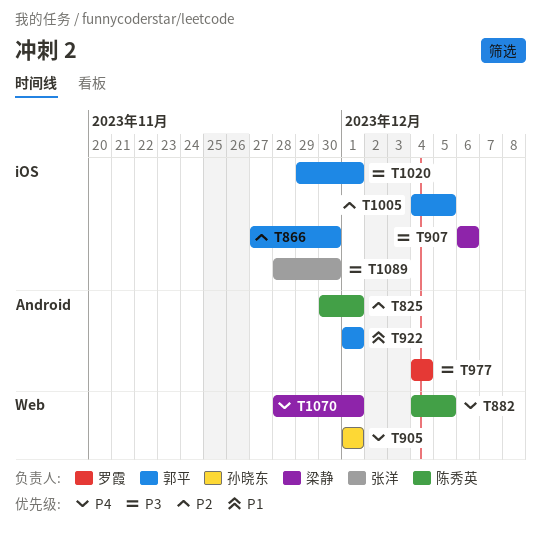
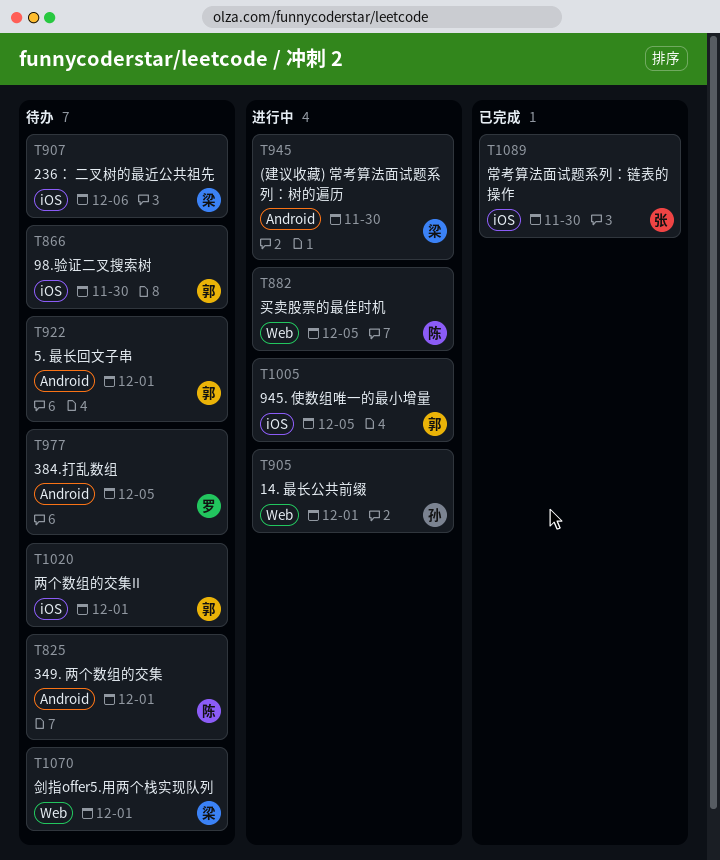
T945: none -> present
T977, due: Dec 4 -> Dec 5

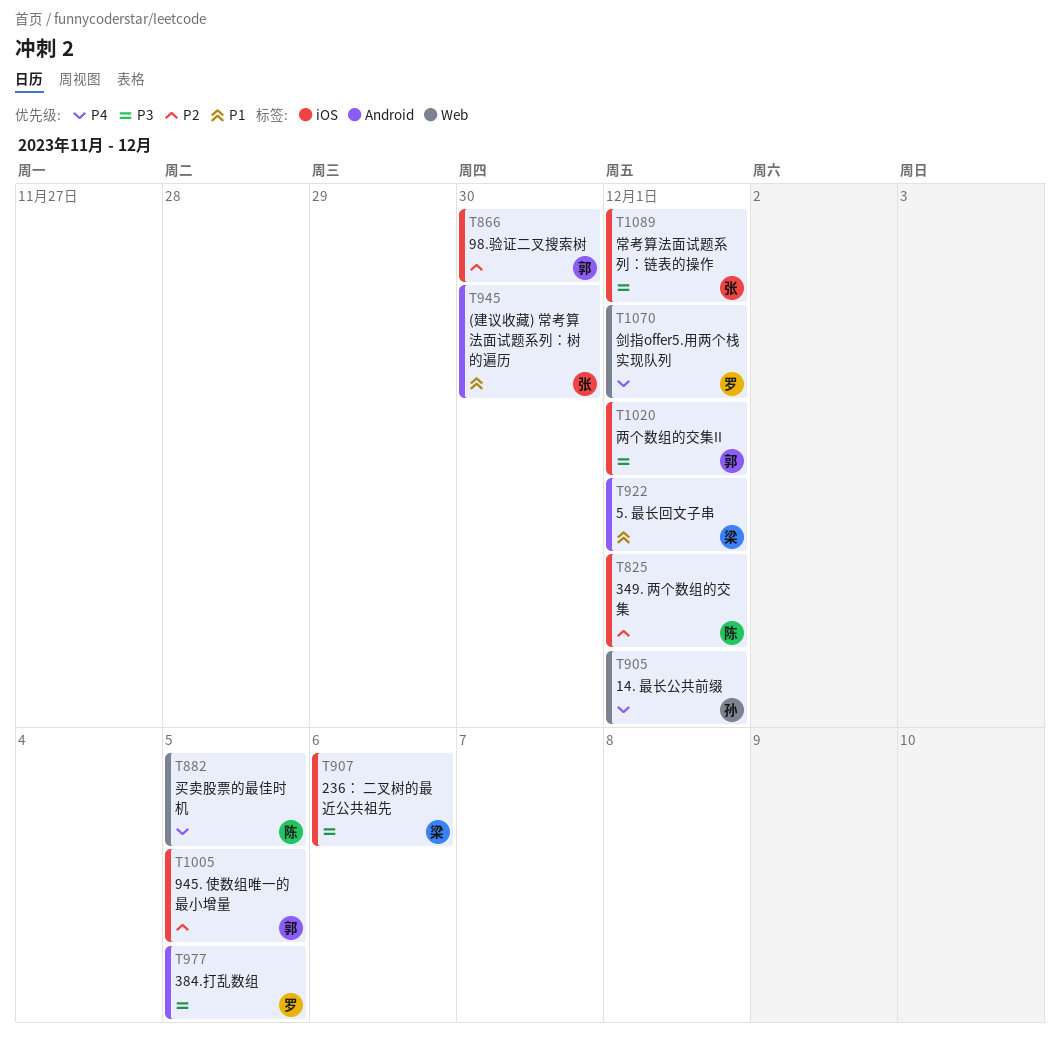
T825, label: Android -> iOS
T922, owner: 郭 -> 梁
T945, owner: 梁 -> 张
T1070, owner: 梁 -> 罗
T1089, due: Nov 30 -> Dec 1

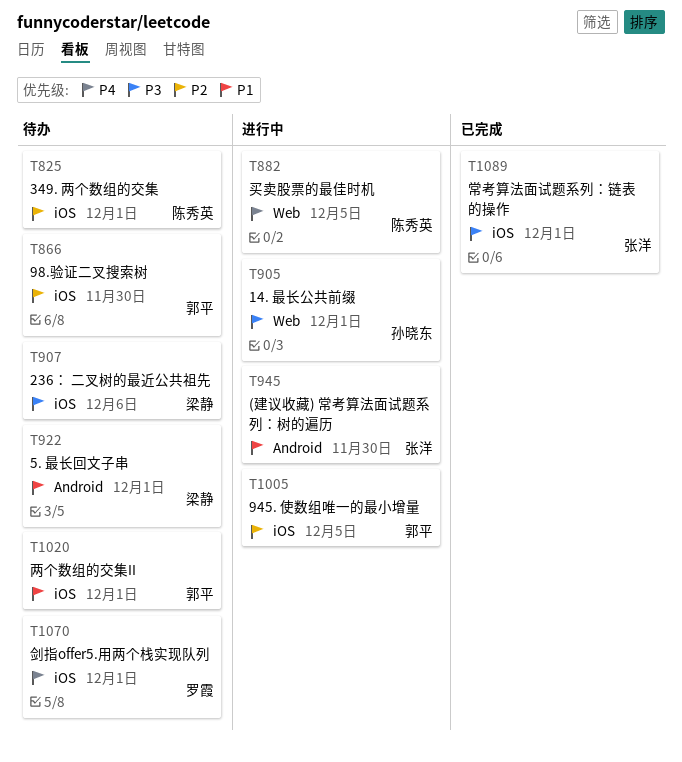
T905, priority: P4 -> P3
T977: present -> none
T1020, priority: P3 -> P1
T1070, label: Web -> iOS

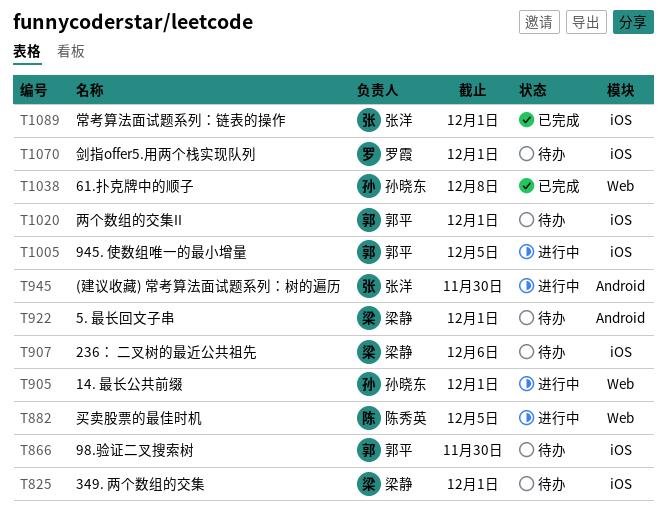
T825, owner: 陈秀英 -> 梁静
T1038: none -> present

